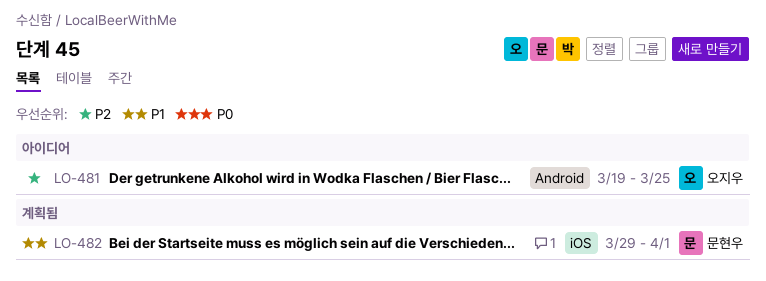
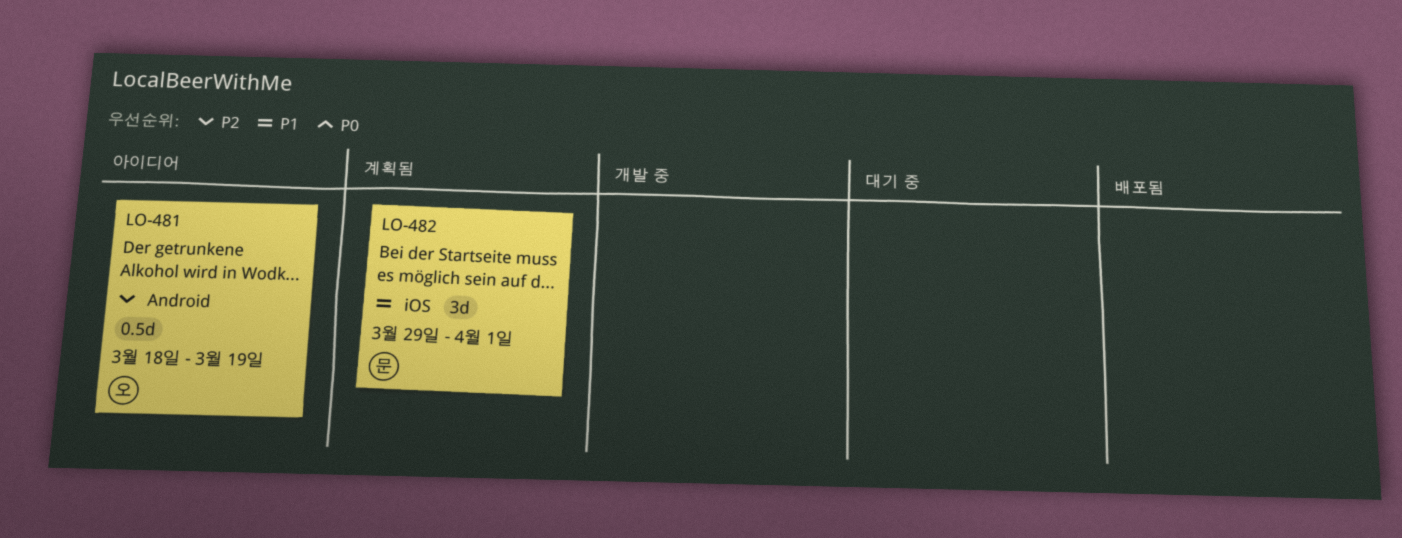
LO-481, start: Mar 19 -> Mar 18
LO-481, due: Mar 25 -> Mar 19

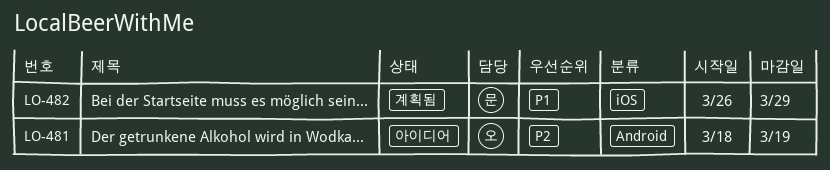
LO-482, start: Mar 29 -> Mar 26
LO-482, due: Apr 1 -> Mar 29

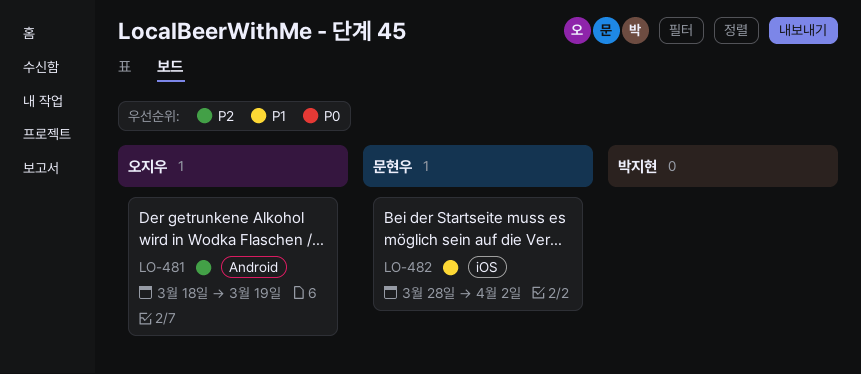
LO-482, start: Mar 26 -> Mar 28
LO-482, due: Mar 29 -> Apr 2

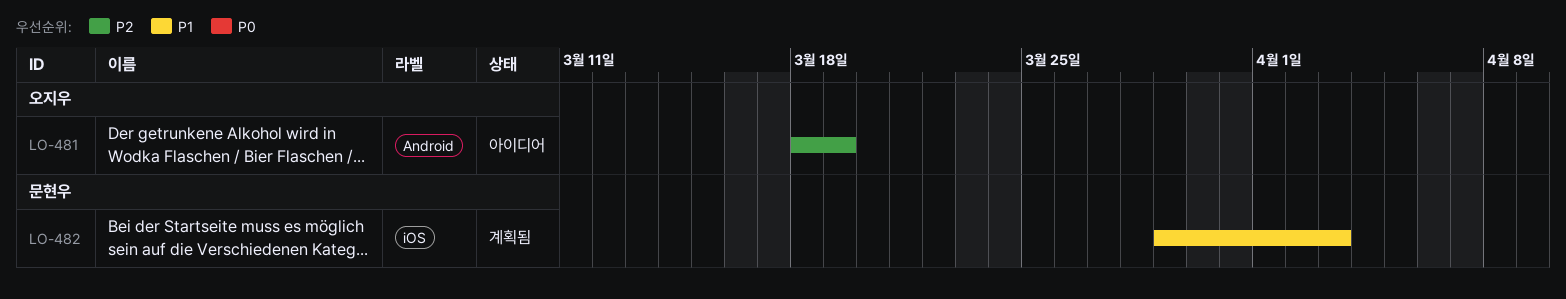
LO-482, start: Mar 28 -> Mar 29
LO-482, due: Apr 2 -> Apr 3

